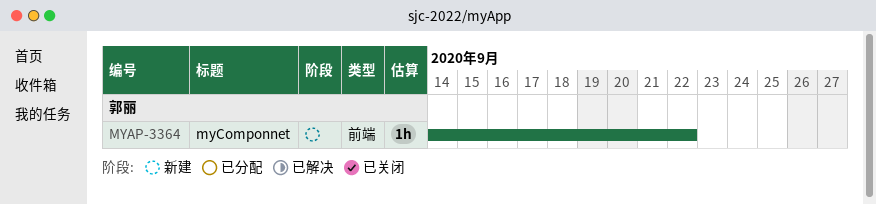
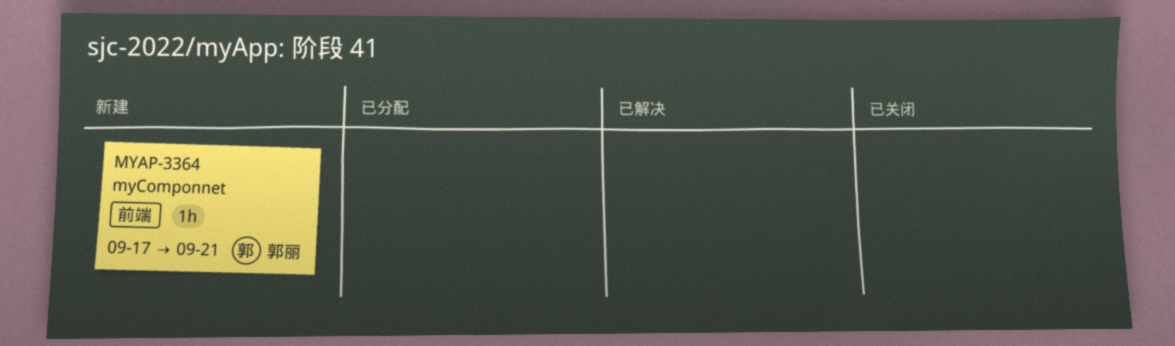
MYAP-3364, start: Sep 14 -> Sep 17
MYAP-3364, due: Sep 22 -> Sep 21

